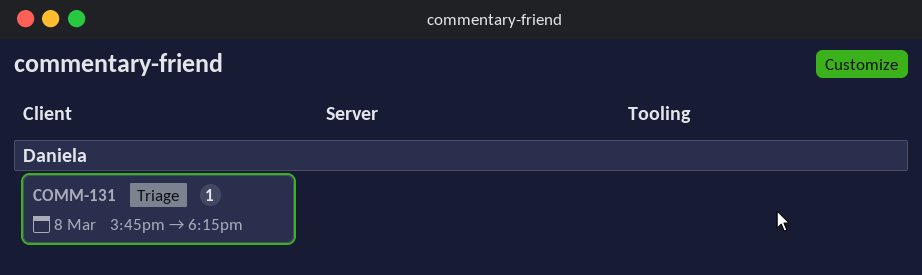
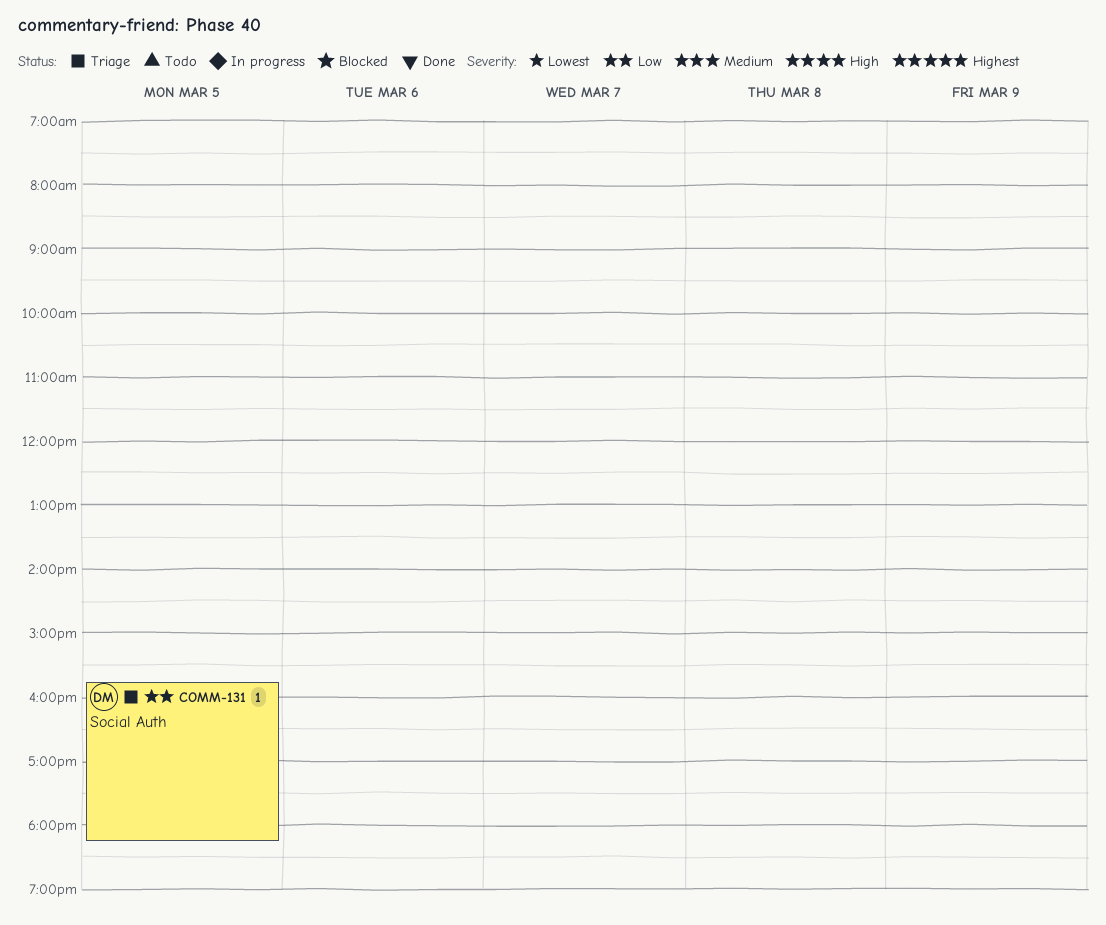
COMM-131, day: Mar 8 -> Mar 5

